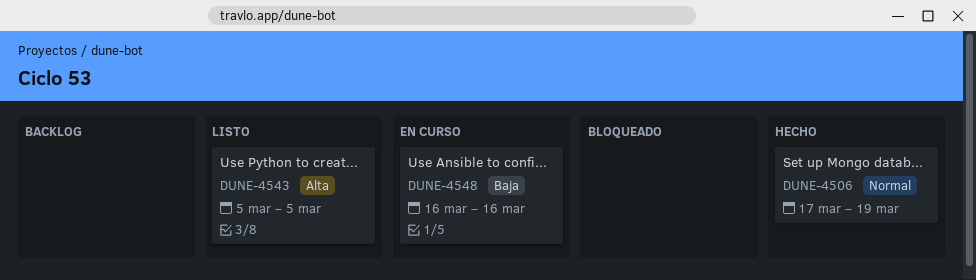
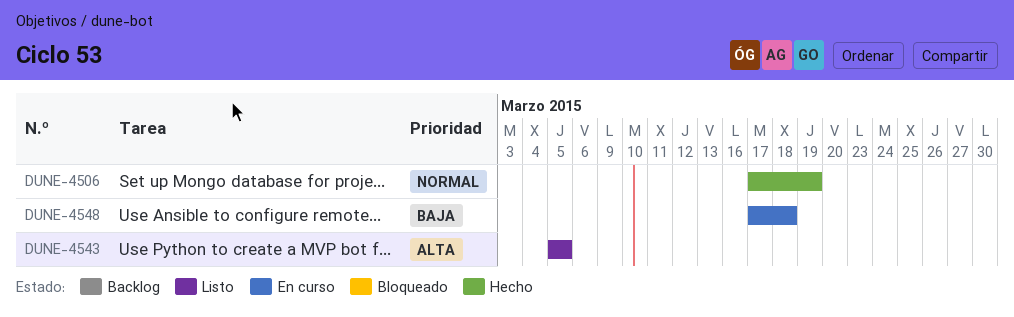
DUNE-4548, start: Mar 16 -> Mar 17
DUNE-4548, due: Mar 16 -> Mar 18

